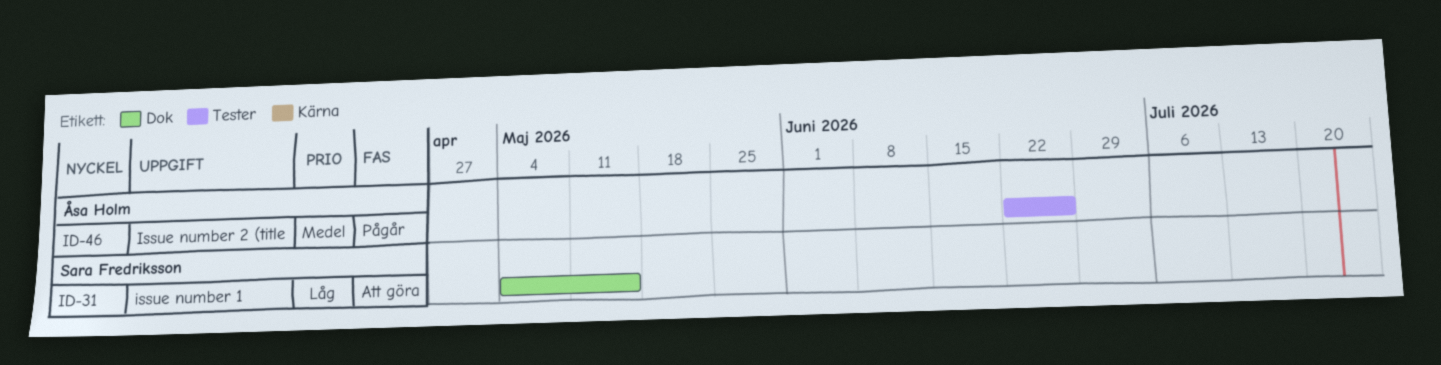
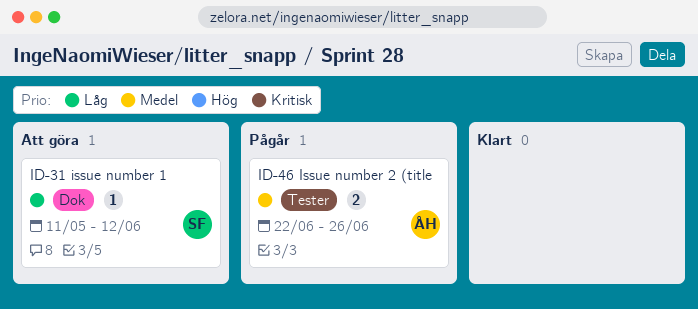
ID-31, start: May 4 -> May 11
ID-31, due: May 15 -> Jun 12

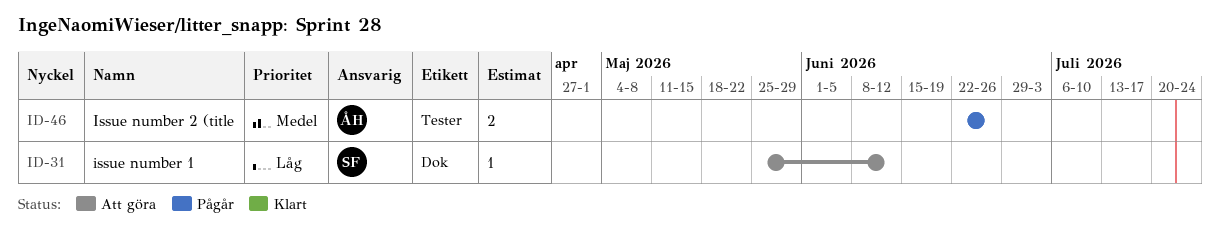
ID-31, start: May 11 -> May 25

